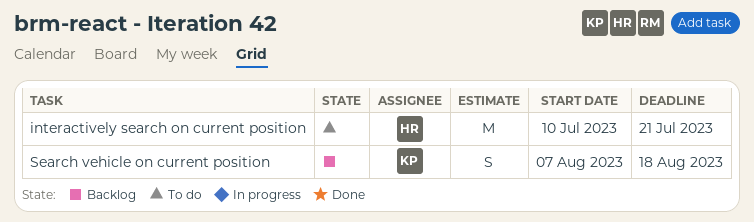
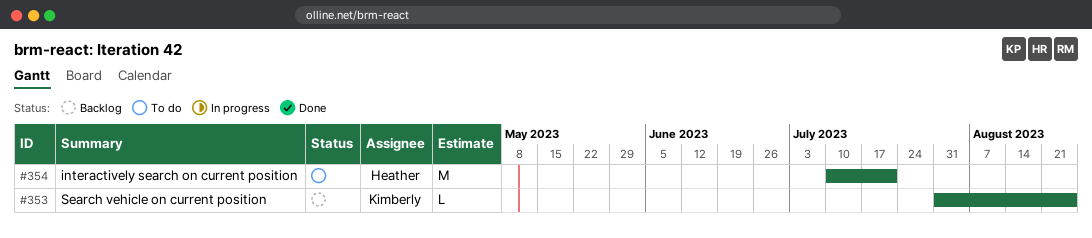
Search vehicle on current position, estimate: S -> L
Search vehicle on current position, start: Aug 7 -> Jul 31
Search vehicle on current position, due: Aug 18 -> Aug 25

